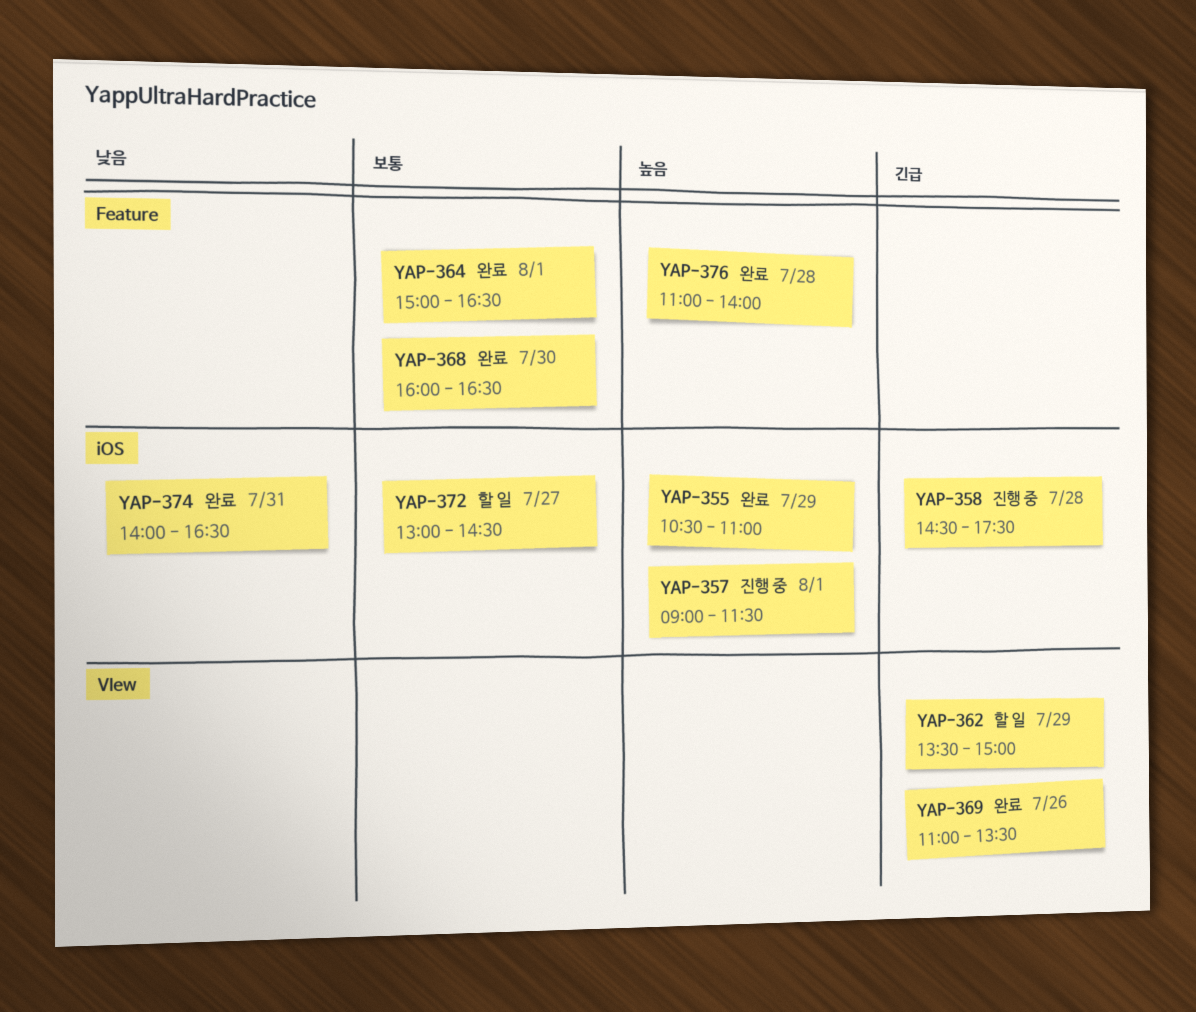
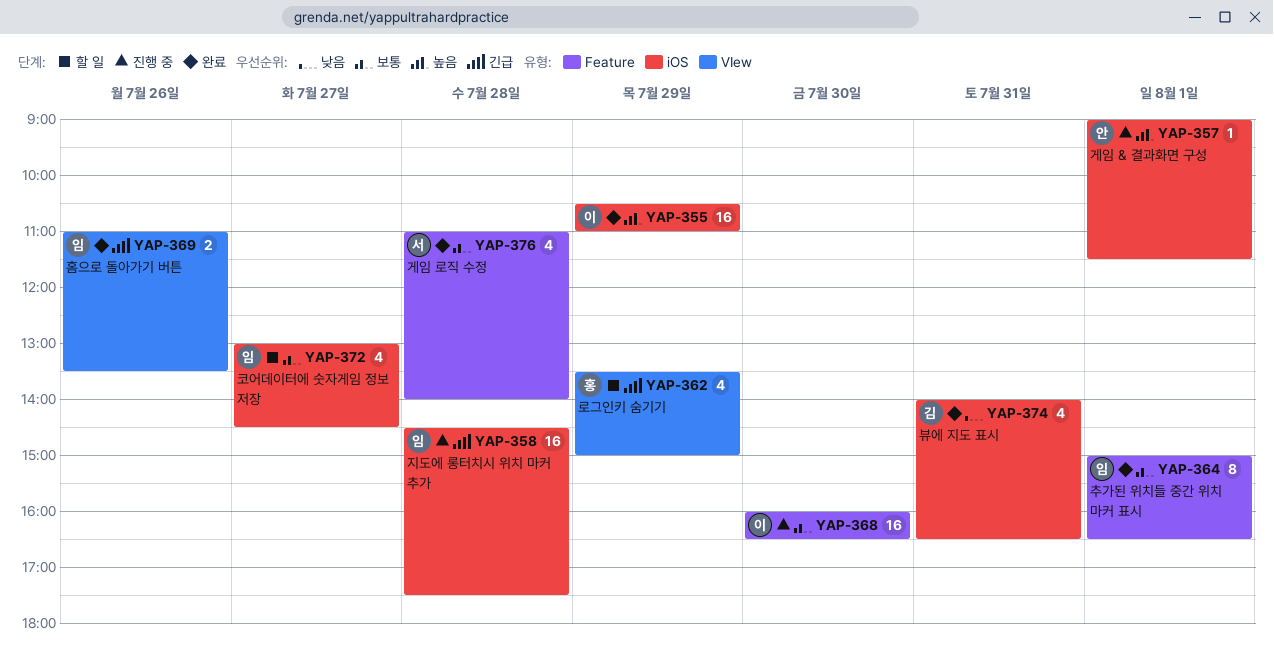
YAP-368, status: 완료 -> 진행 중
YAP-376, priority: 높음 -> 보통

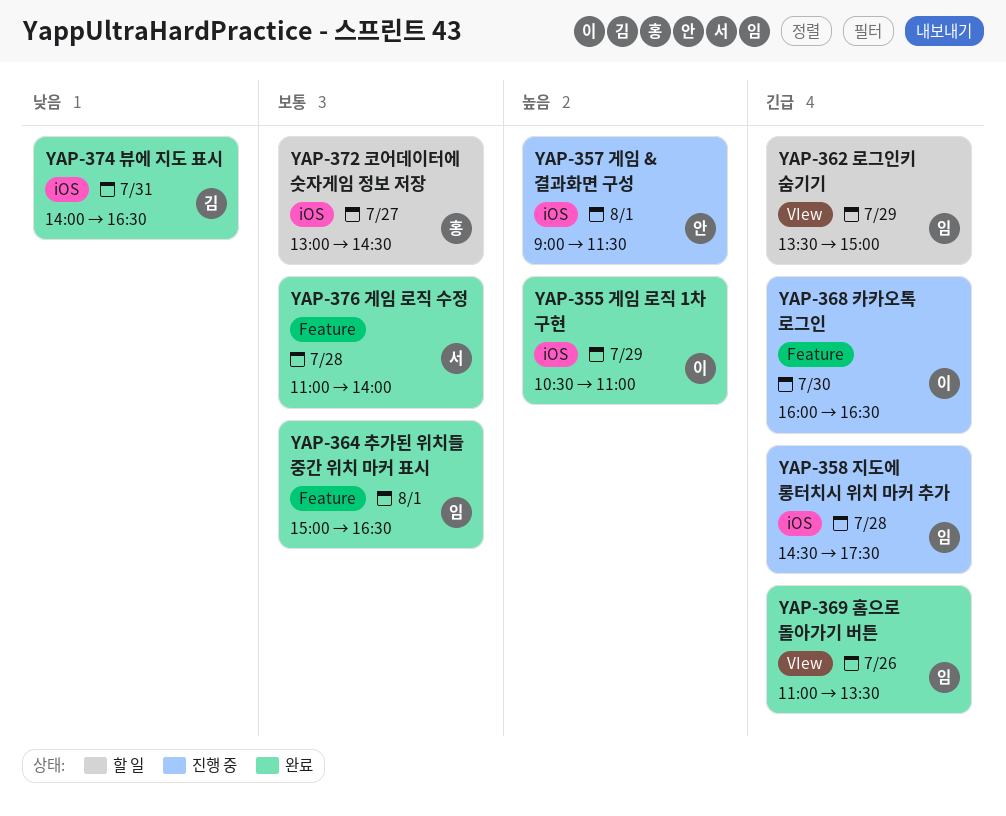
YAP-362, owner: 홍 -> 임
YAP-368, priority: 보통 -> 긴급
YAP-372, owner: 임 -> 홍

